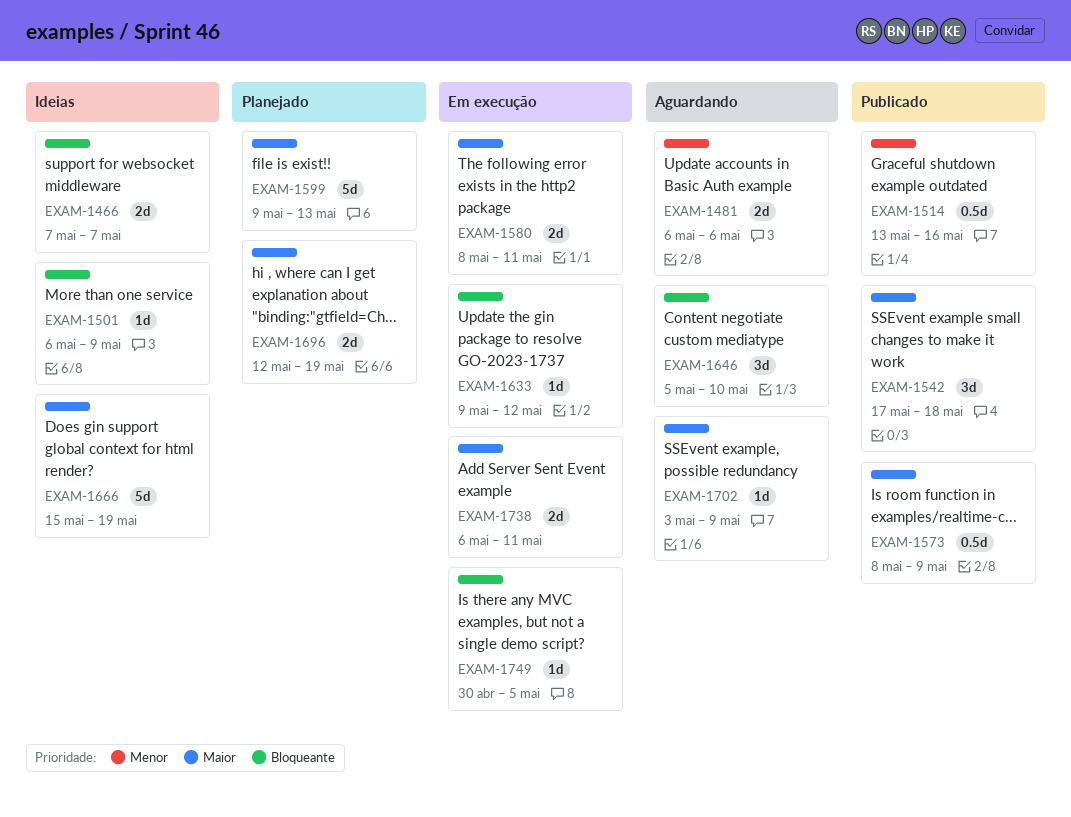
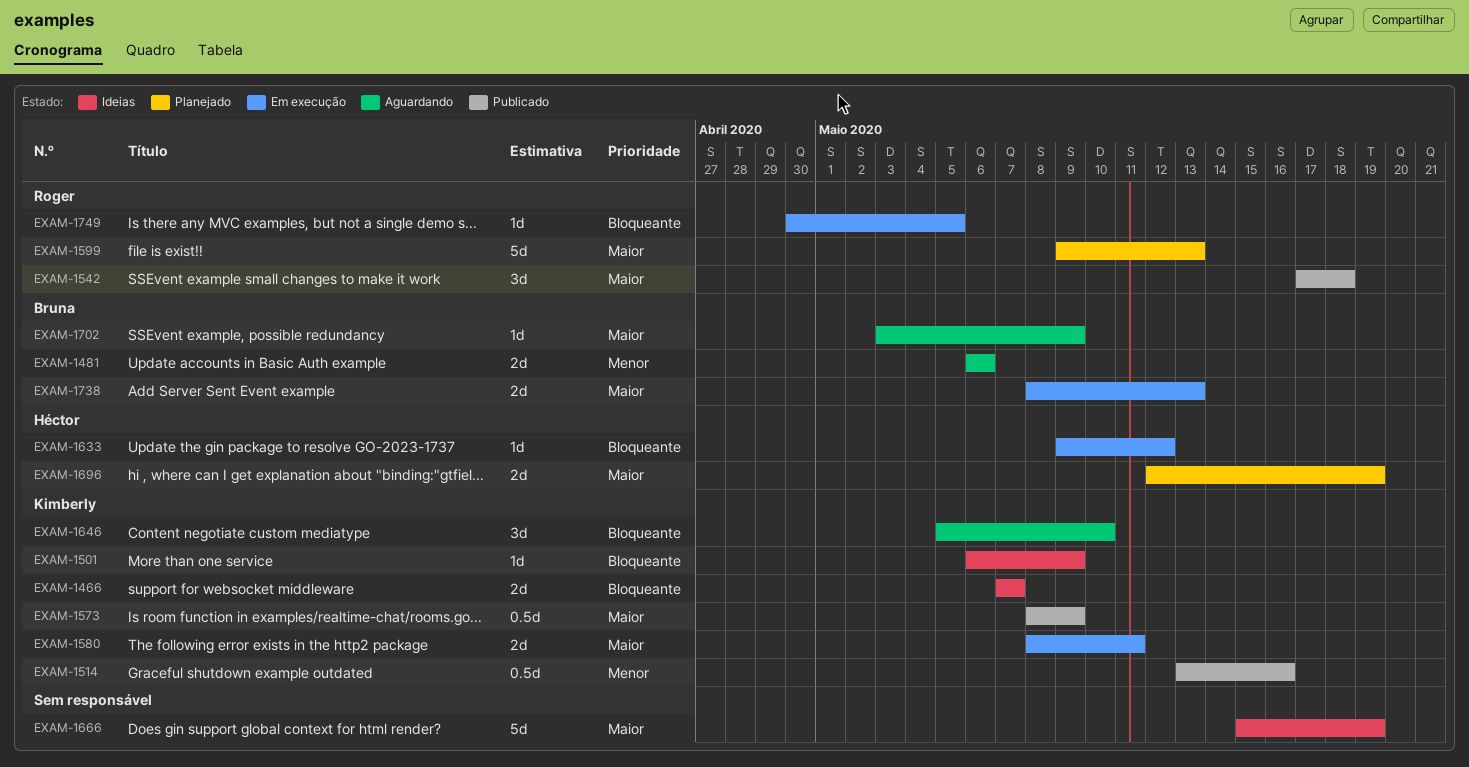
EXAM-1738, start: May 6 -> May 8
EXAM-1738, due: May 11 -> May 13

